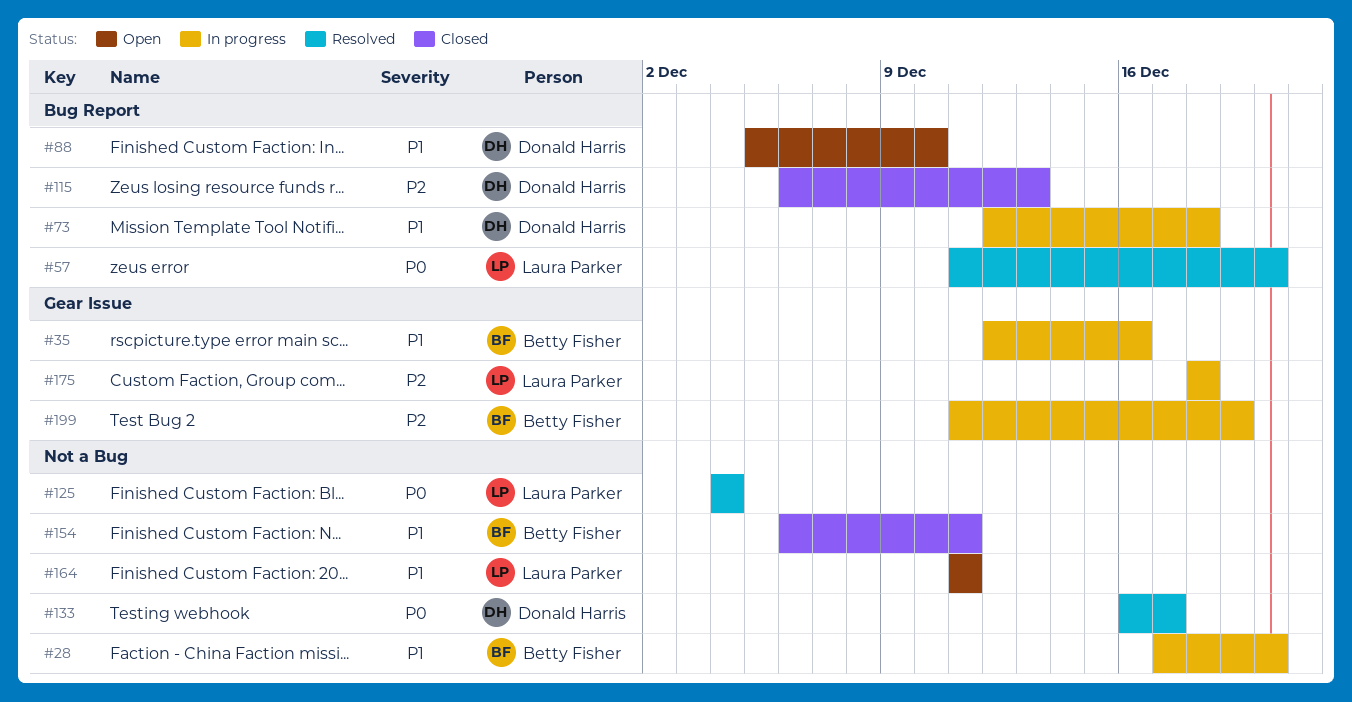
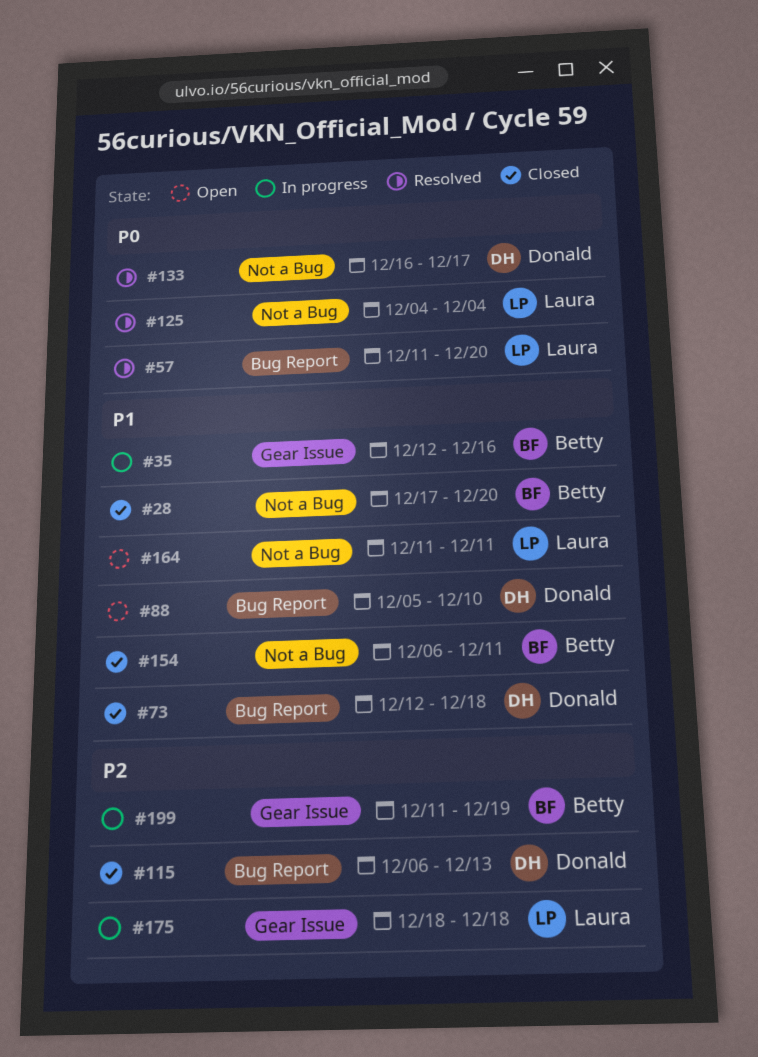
#28, status: In progress -> Closed
#73, status: In progress -> Closed

